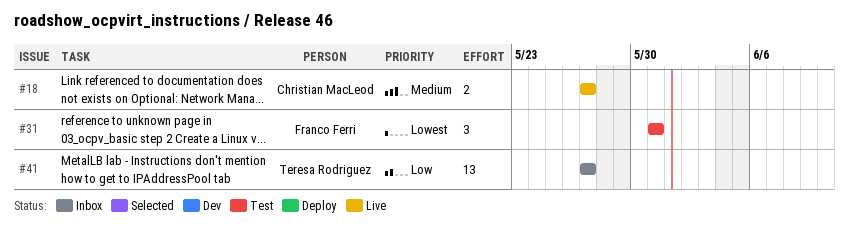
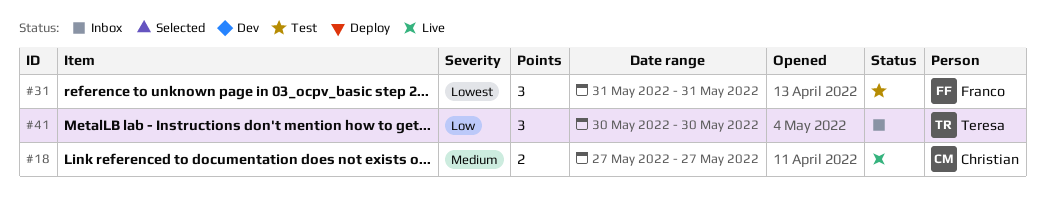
#41, estimate: 13 -> 3
#41, start: May 27 -> May 30
#41, due: May 27 -> May 30

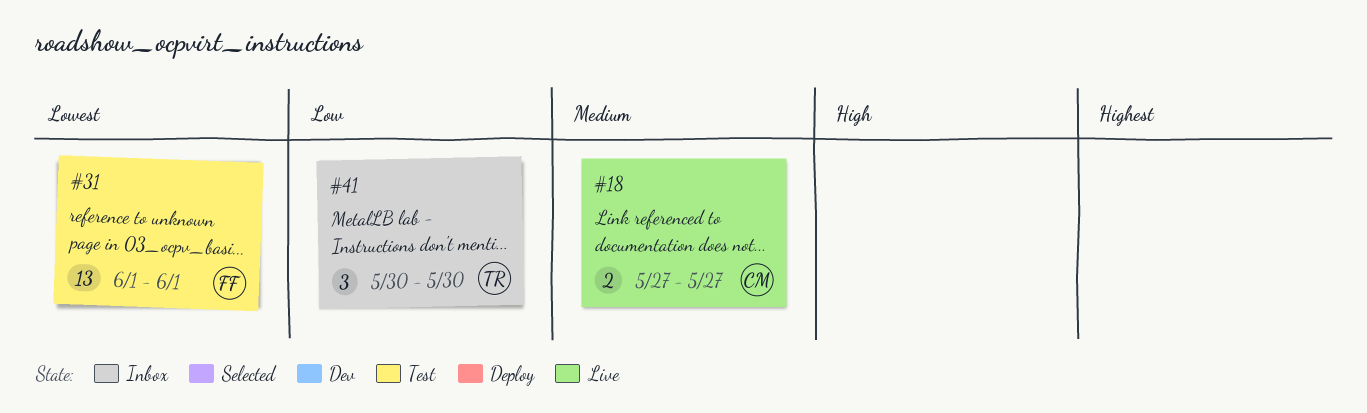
#31, estimate: 3 -> 13
#31, start: May 31 -> Jun 1
#31, due: May 31 -> Jun 1

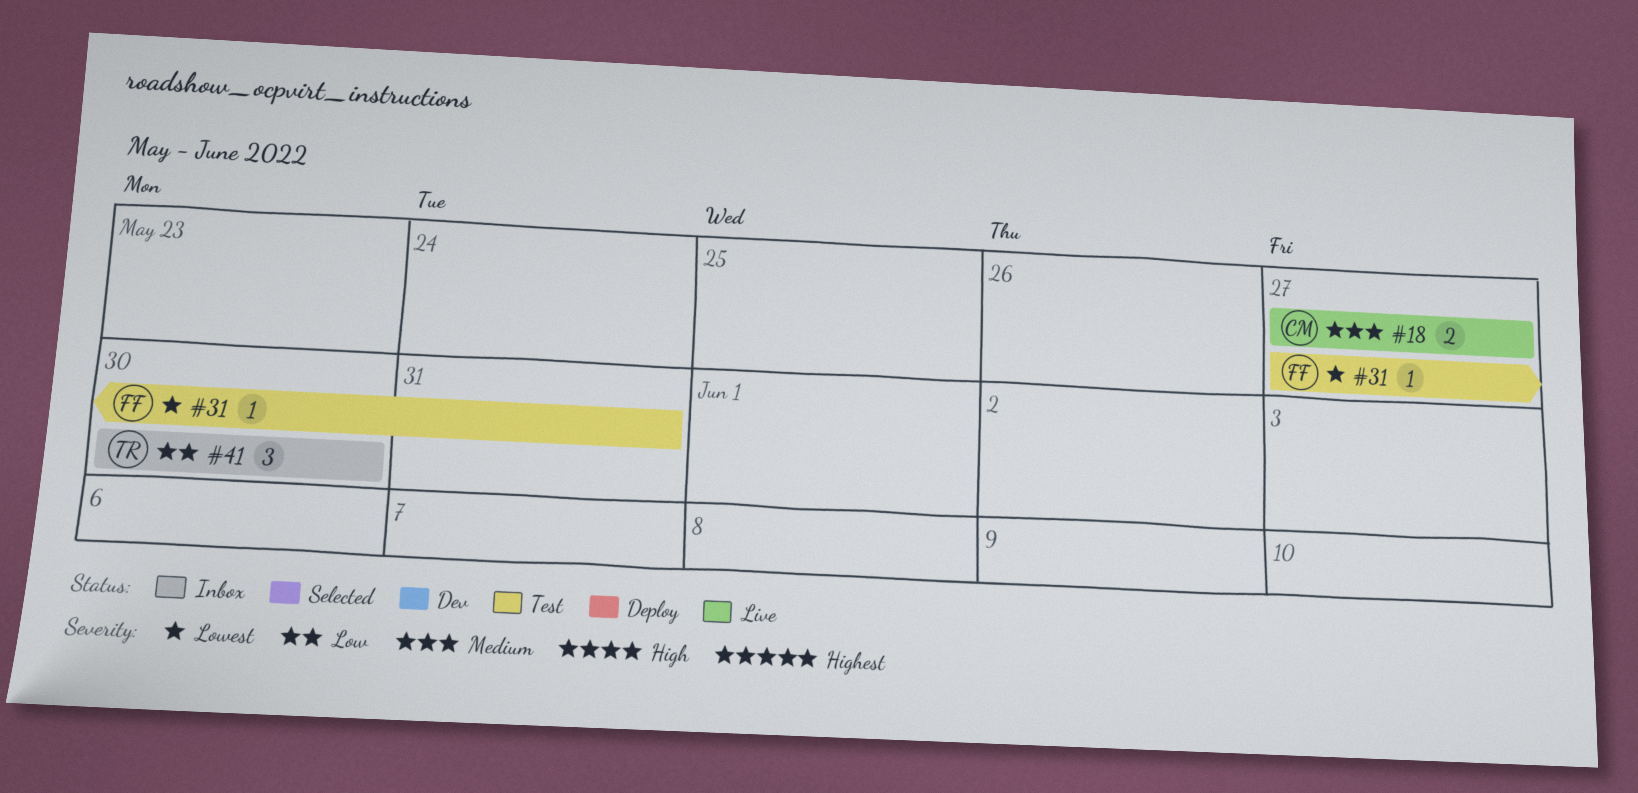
#31, estimate: 13 -> 1
#31, start: Jun 1 -> May 27
#31, due: Jun 1 -> May 31

